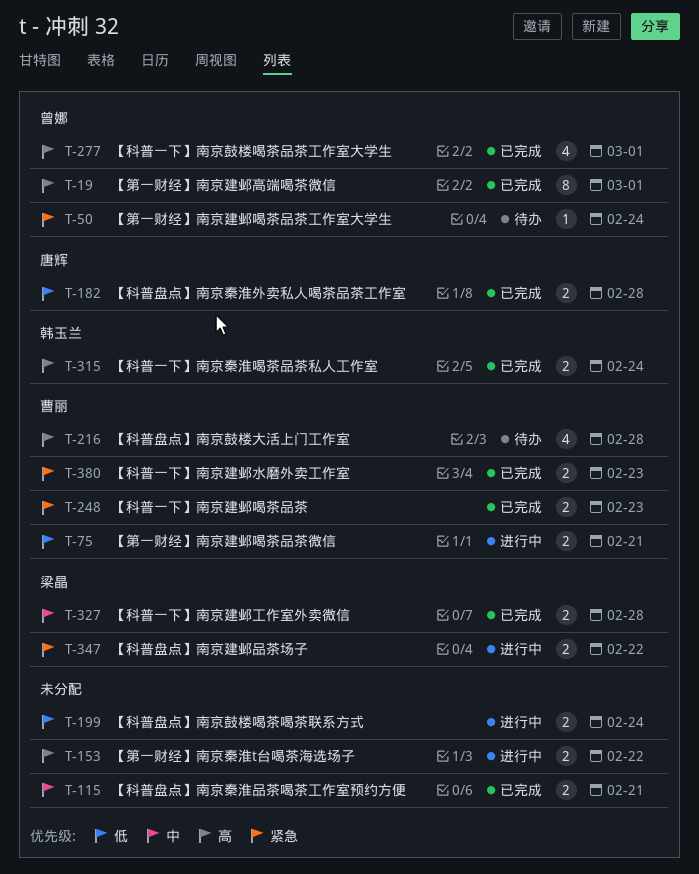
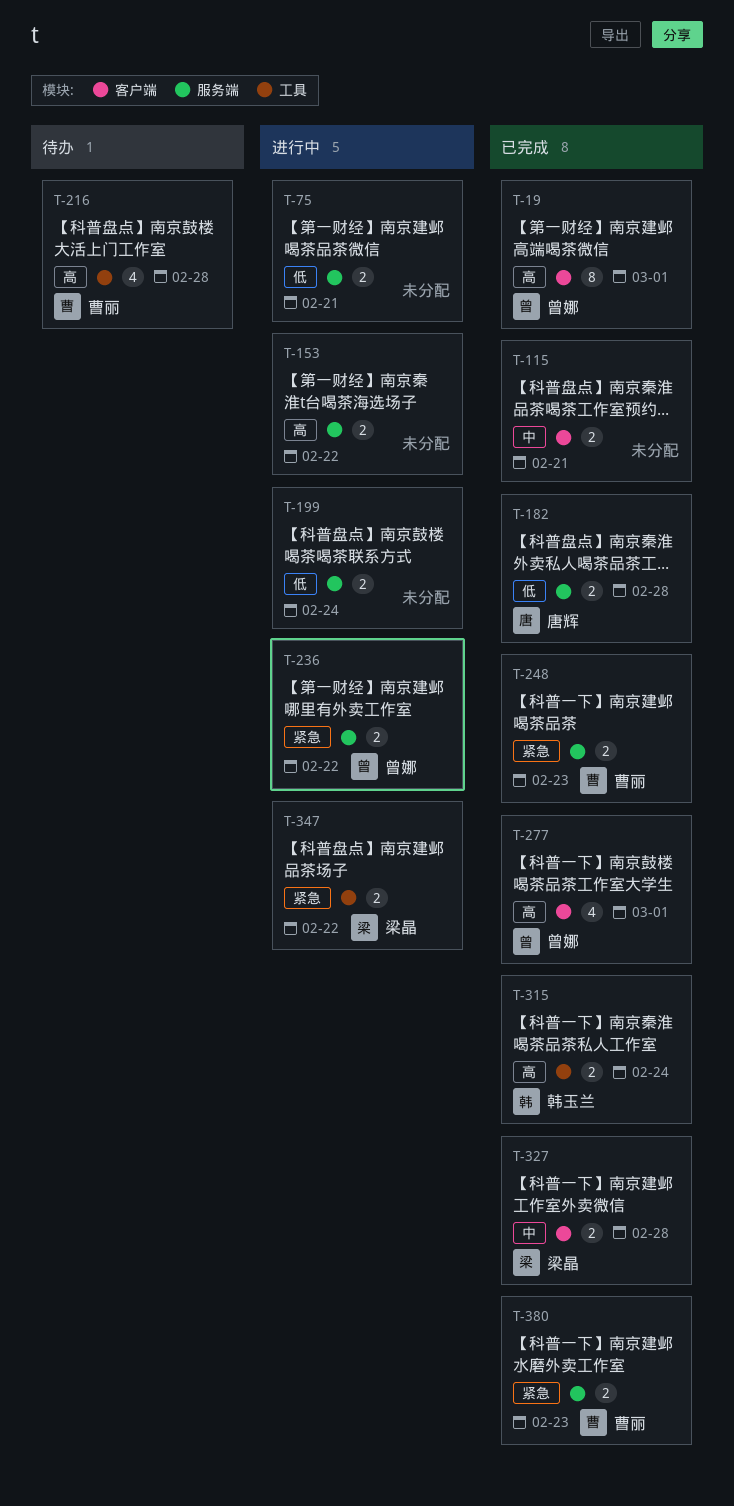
T-50: present -> none
T-75, owner: 曹丽 -> none
T-236: none -> present

